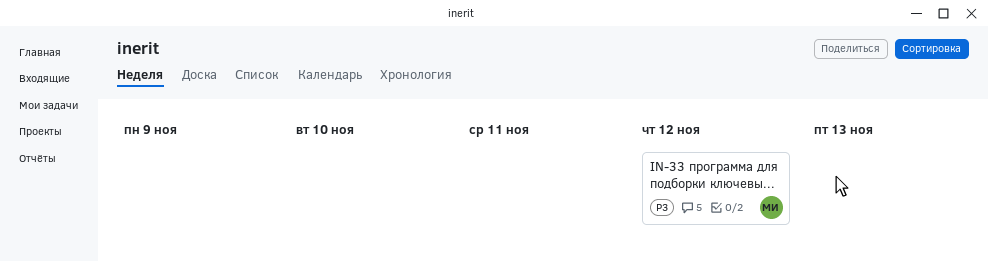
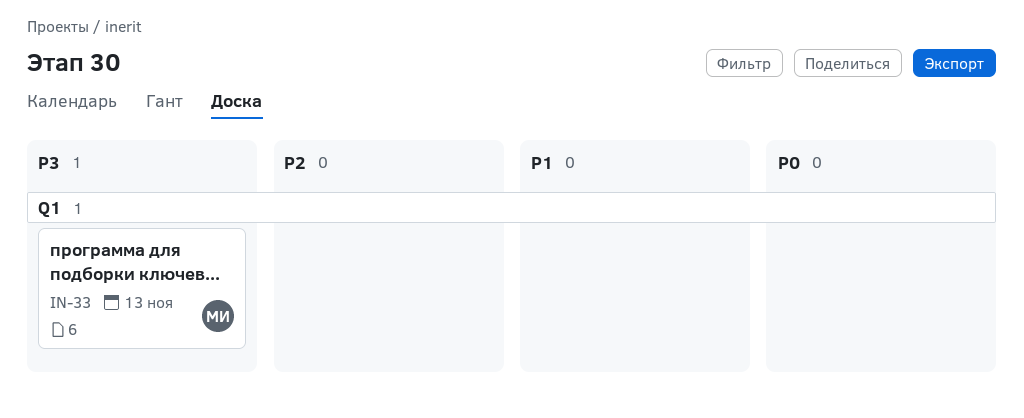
IN-33, due: Nov 12 -> Nov 13

